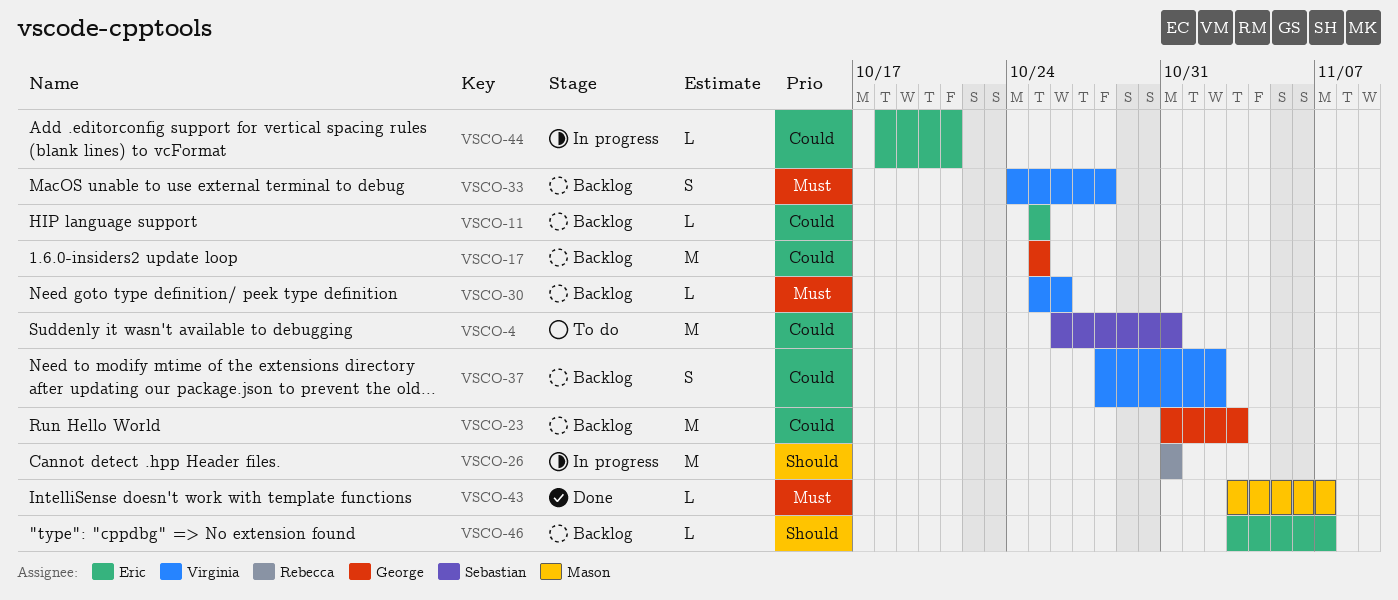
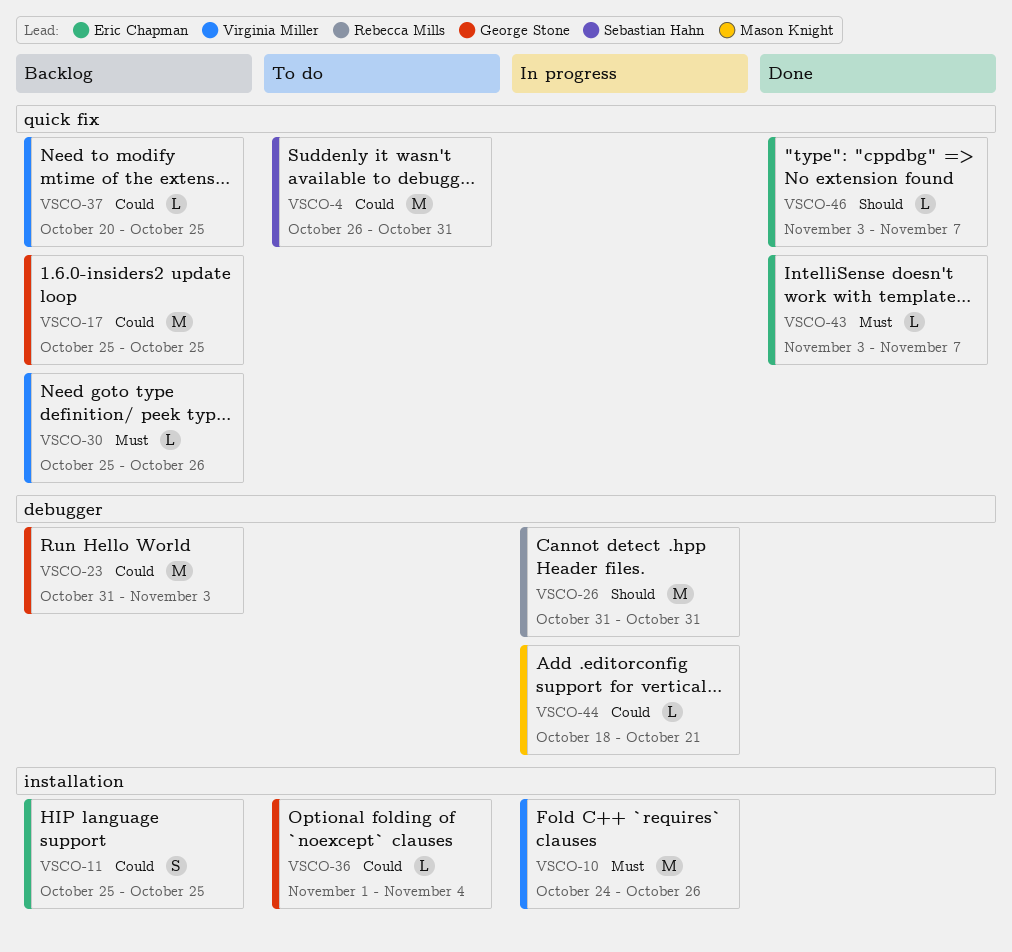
VSCO-10: none -> present
VSCO-11, estimate: L -> S
VSCO-33: present -> none
VSCO-36: none -> present
VSCO-37, estimate: S -> L
VSCO-37, start: Oct 28 -> Oct 20
VSCO-37, due: Nov 2 -> Oct 25
VSCO-43, owner: Mason Knight -> Eric Chapman
VSCO-44, owner: Eric Chapman -> Mason Knight
VSCO-46, status: Backlog -> Done

